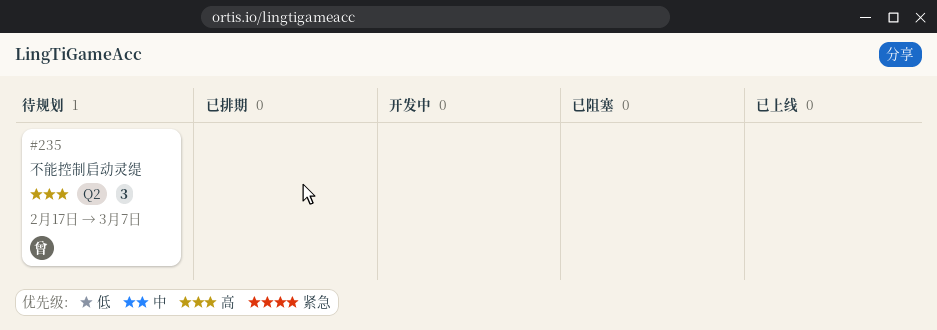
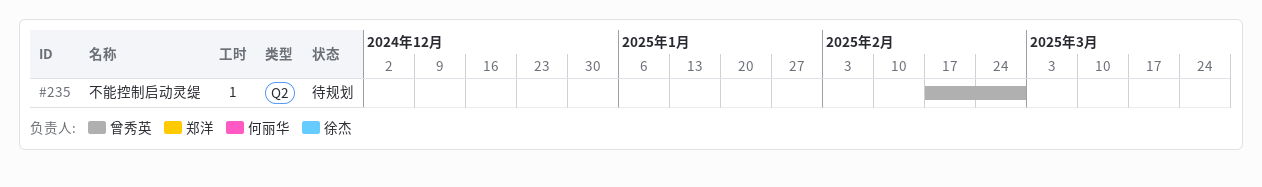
#235, estimate: 3 -> 1
#235, due: Mar 7 -> Feb 28

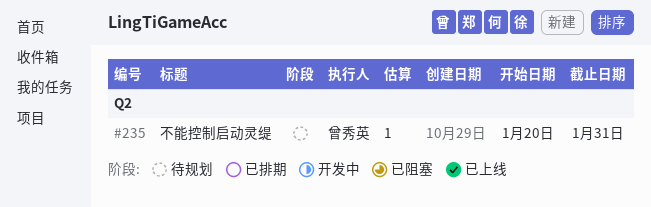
#235, start: Feb 17 -> Jan 20
#235, due: Feb 28 -> Jan 31

